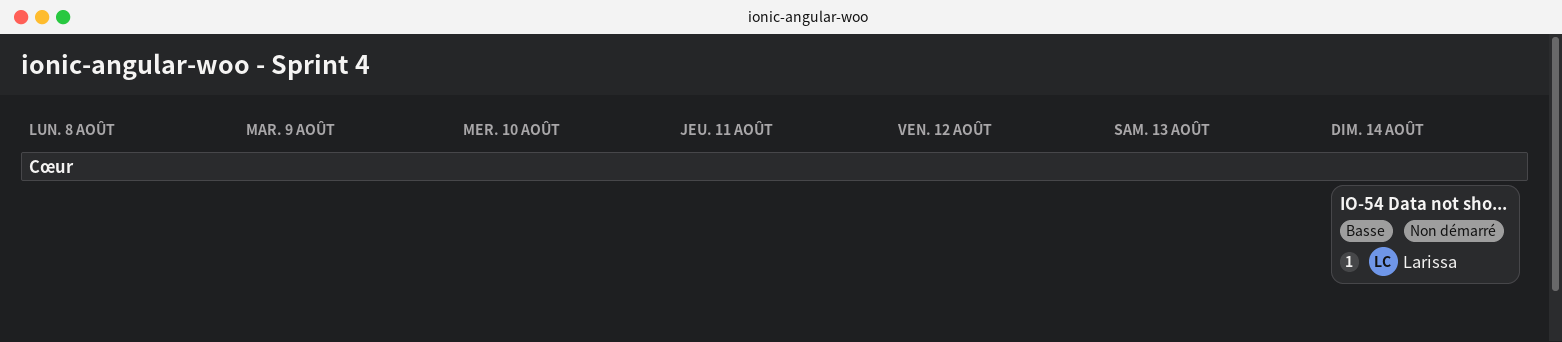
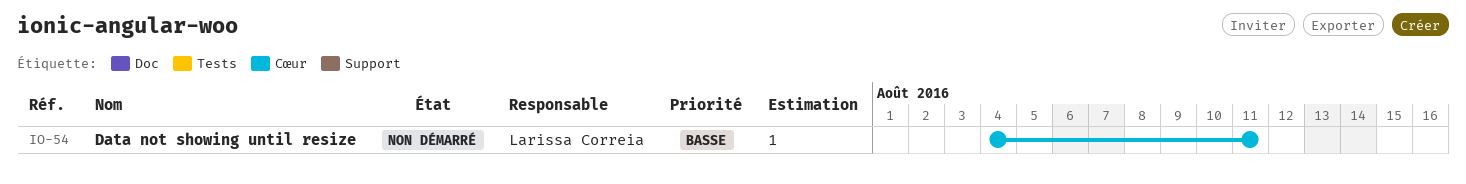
IO-54, due: Aug 14 -> Aug 11

